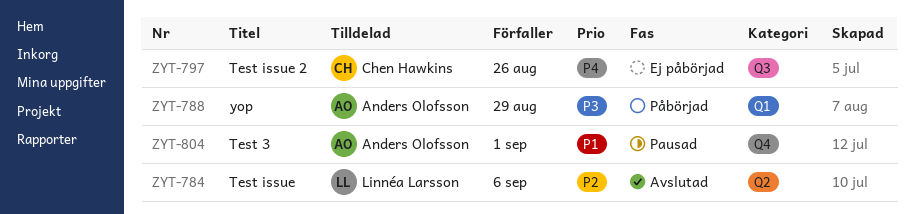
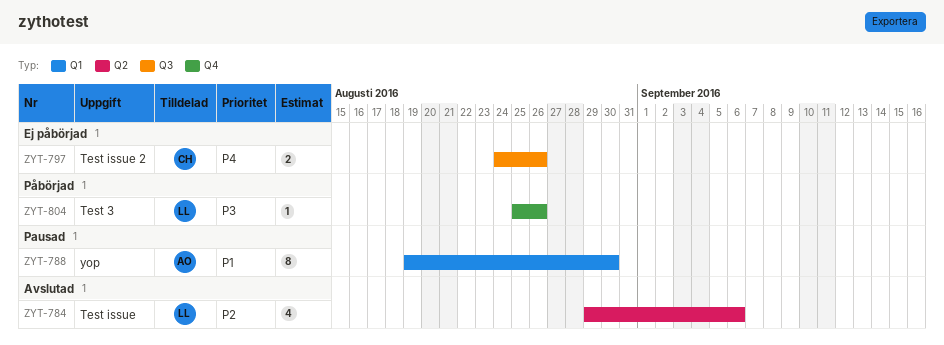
ZYT-788, status: Påbörjad -> Pausad
ZYT-788, priority: P3 -> P1
ZYT-788, due: Aug 29 -> Aug 30
ZYT-804, status: Pausad -> Påbörjad
ZYT-804, owner: Anders Olofsson -> Linnéa Larsson
ZYT-804, priority: P1 -> P3
ZYT-804, due: Sep 1 -> Aug 26

